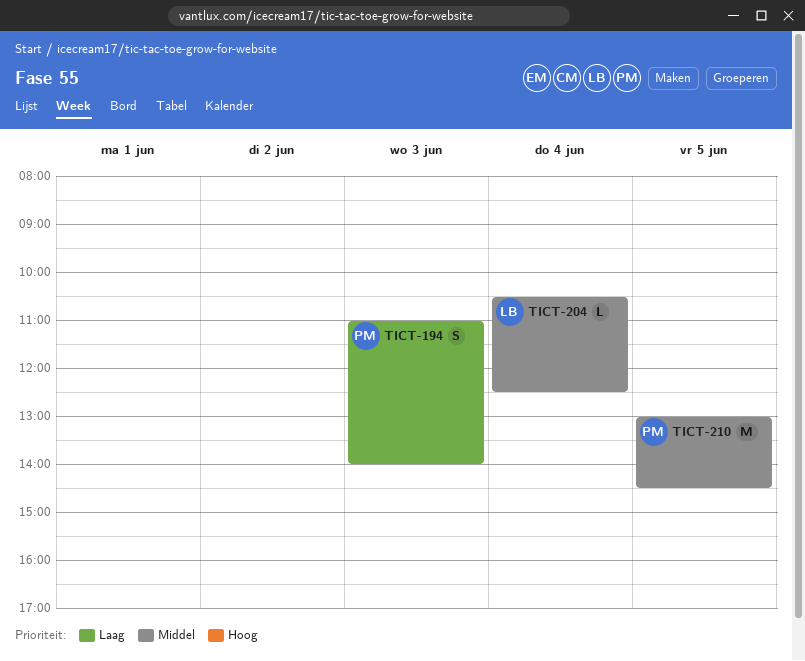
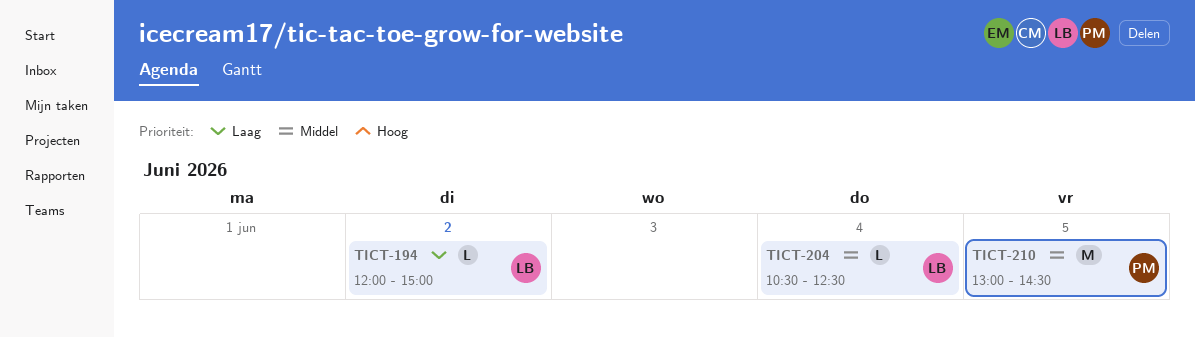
TICT-194, owner: PM -> LB
TICT-194, estimate: S -> L
TICT-194, day: Jun 3 -> Jun 2
TICT-194, begins: 11:00 -> 12:00
TICT-194, ends: 14:00 -> 15:00

